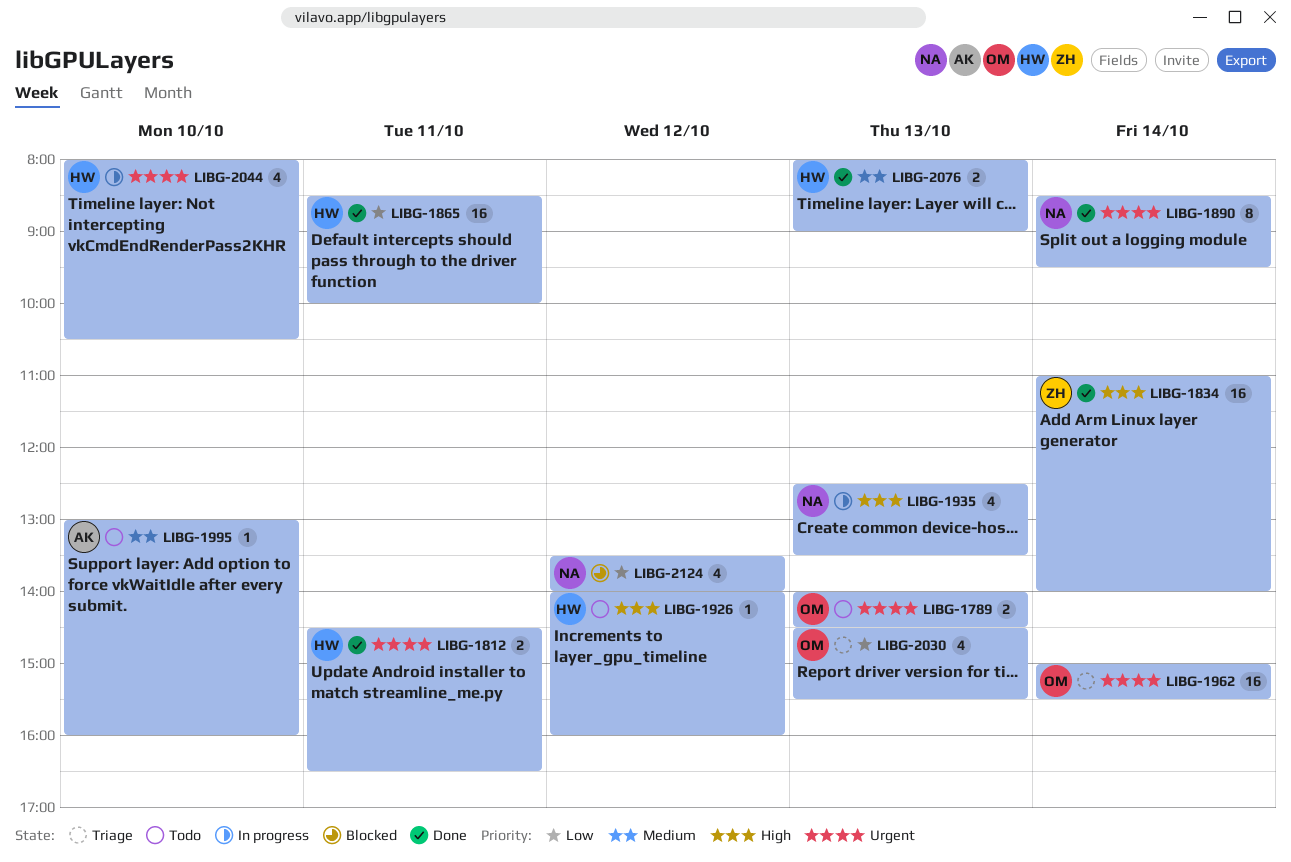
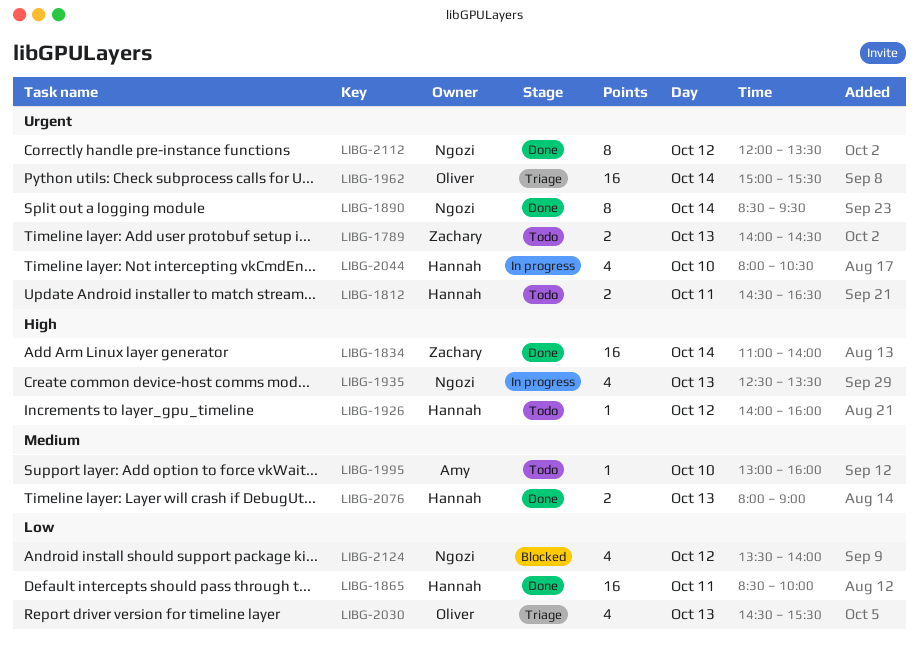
LIBG-1789, owner: Oliver -> Zachary
LIBG-1812, status: Done -> Todo
LIBG-2112: none -> present

